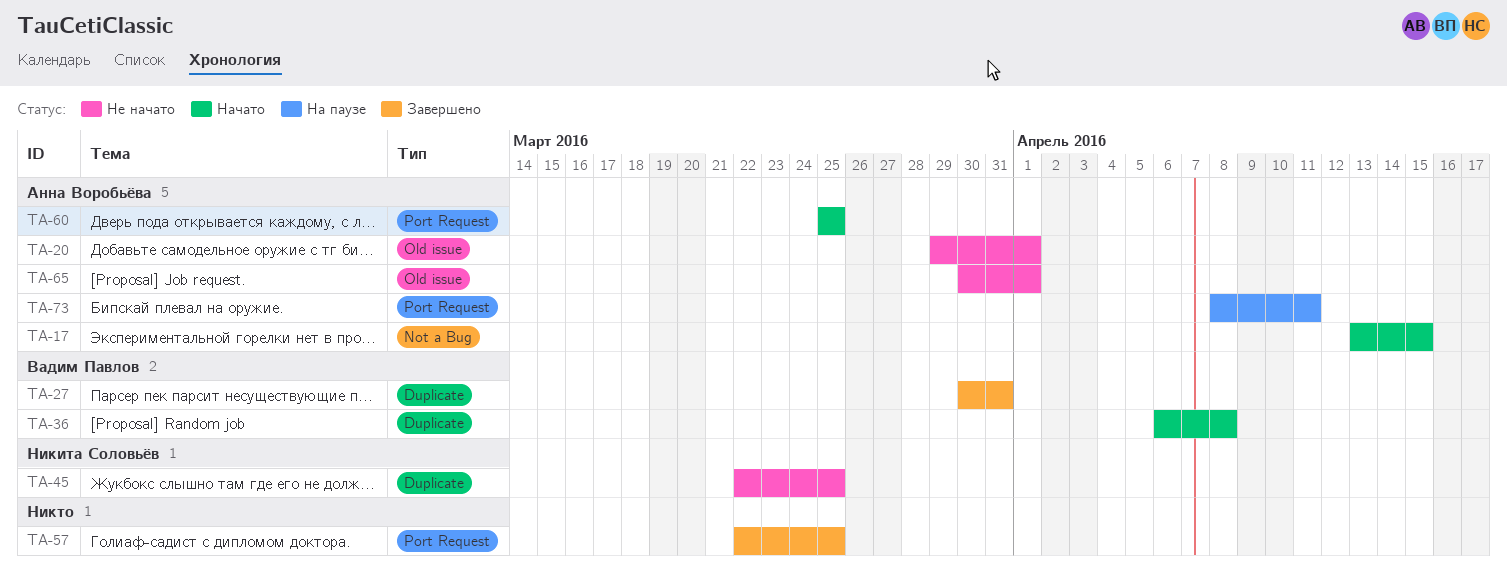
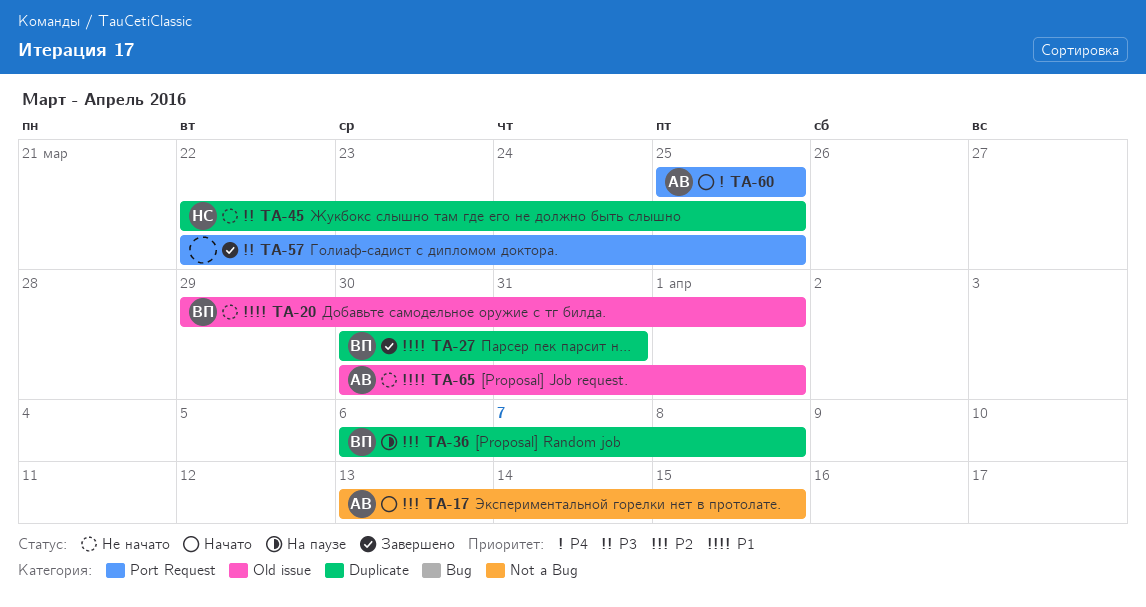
TA-20, owner: Анна Воробьёва -> Вадим Павлов
TA-36, status: Начато -> На паузе
TA-73: present -> none

